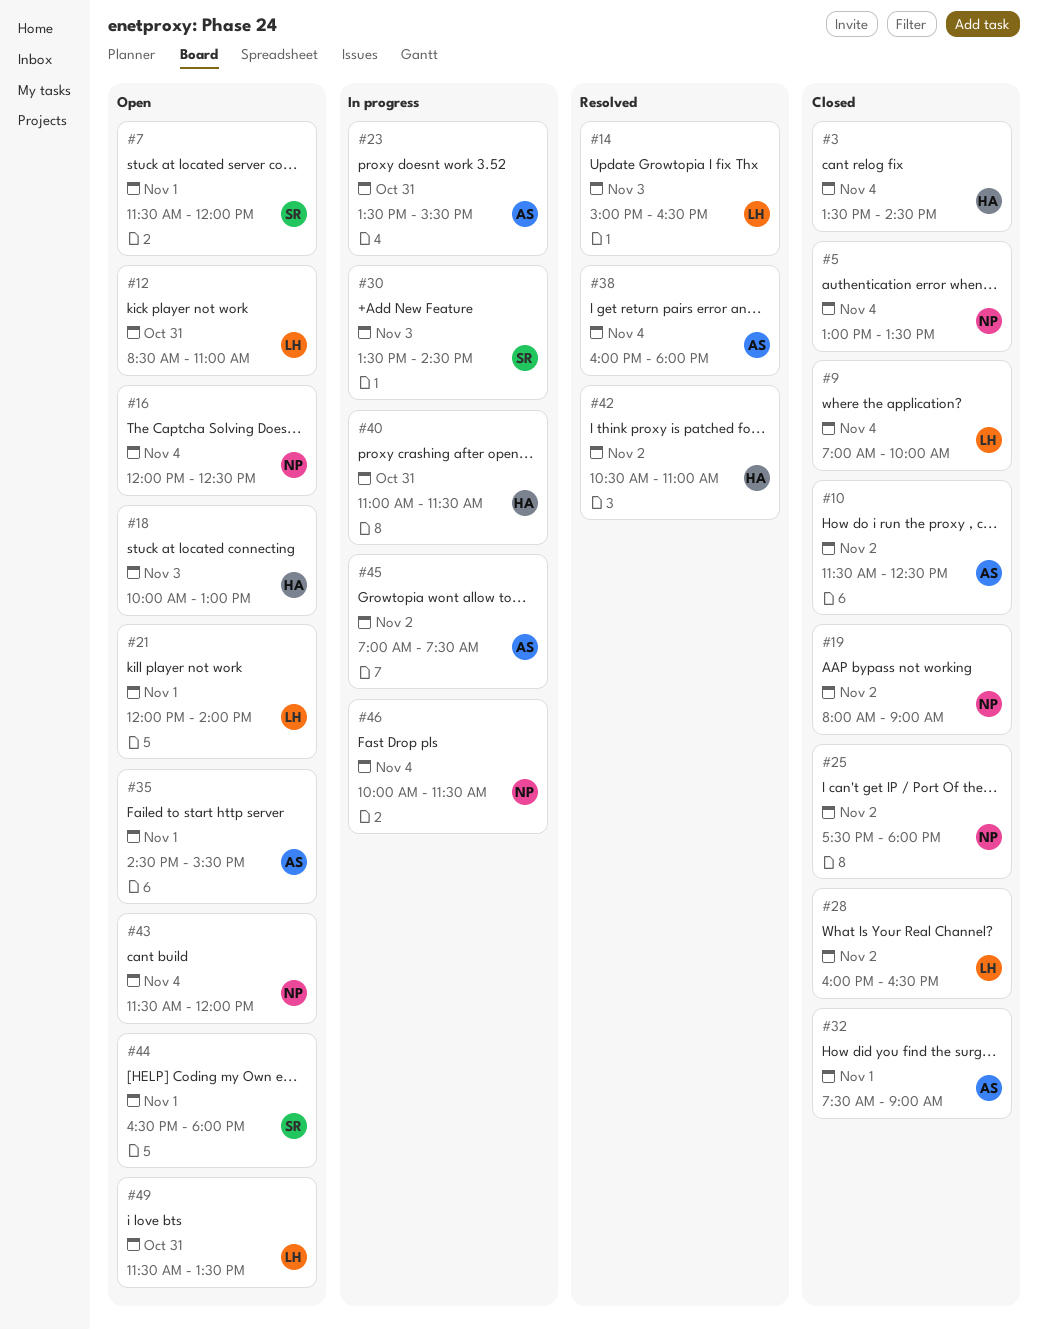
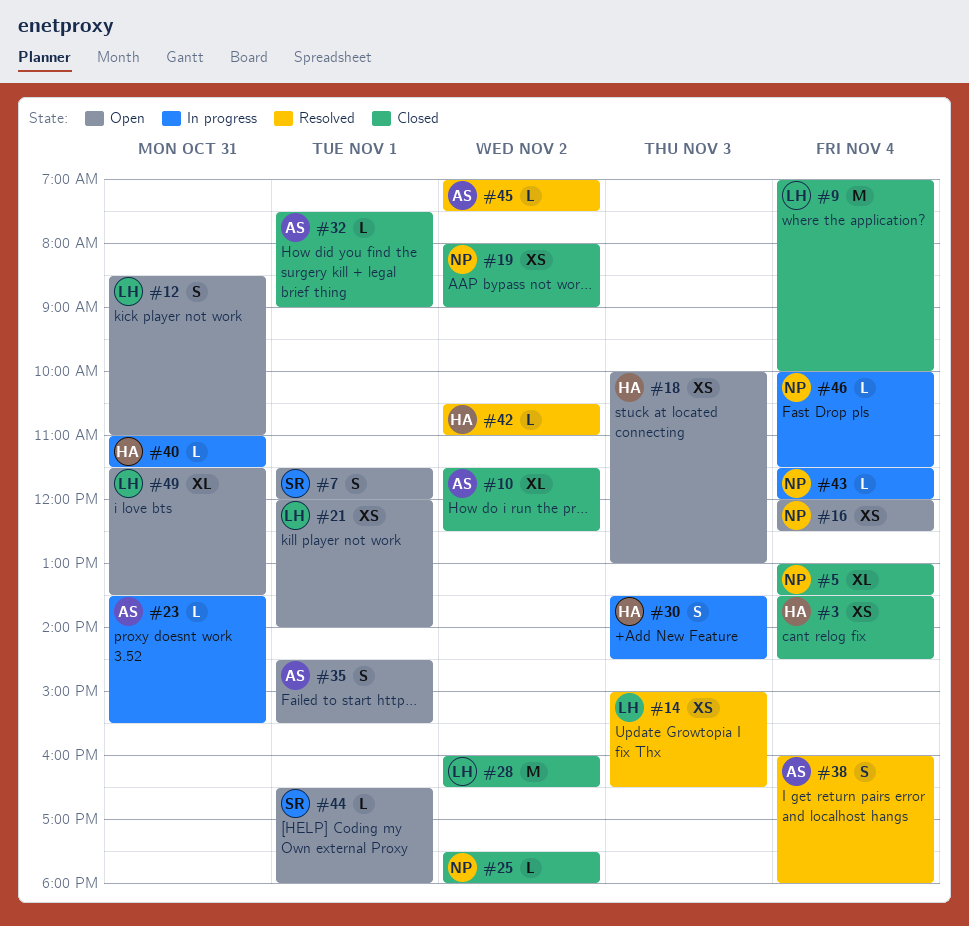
#30, owner: SR -> HA
#43, status: Open -> In progress
#45, status: In progress -> Resolved

